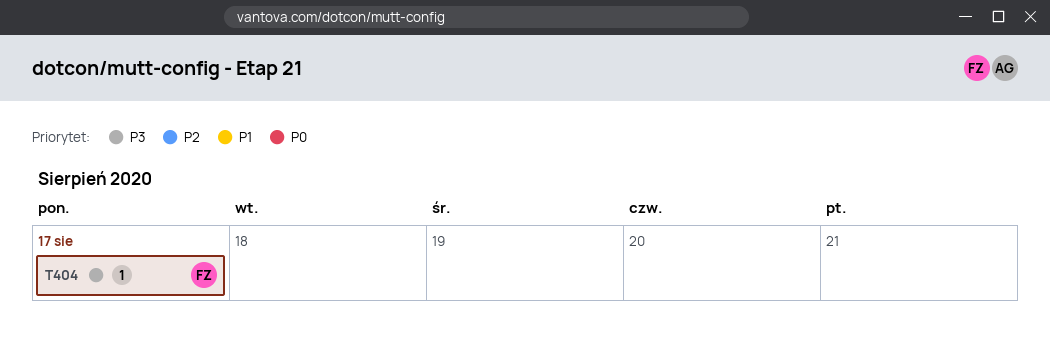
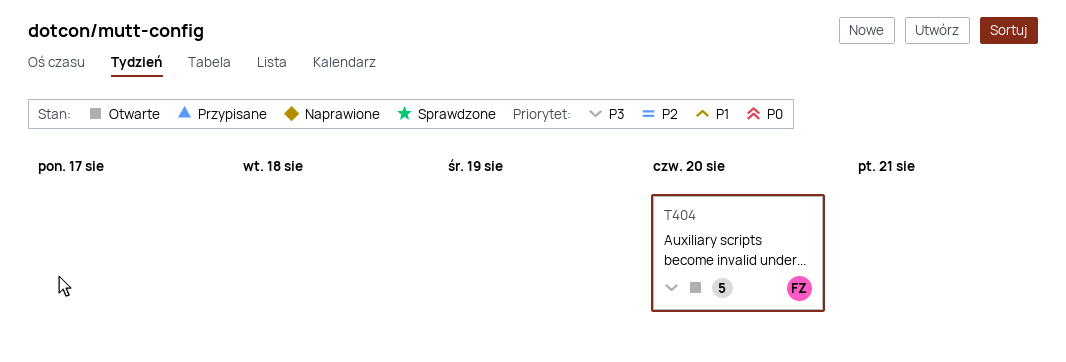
T404, estimate: 1 -> 5
T404, due: Aug 17 -> Aug 20

